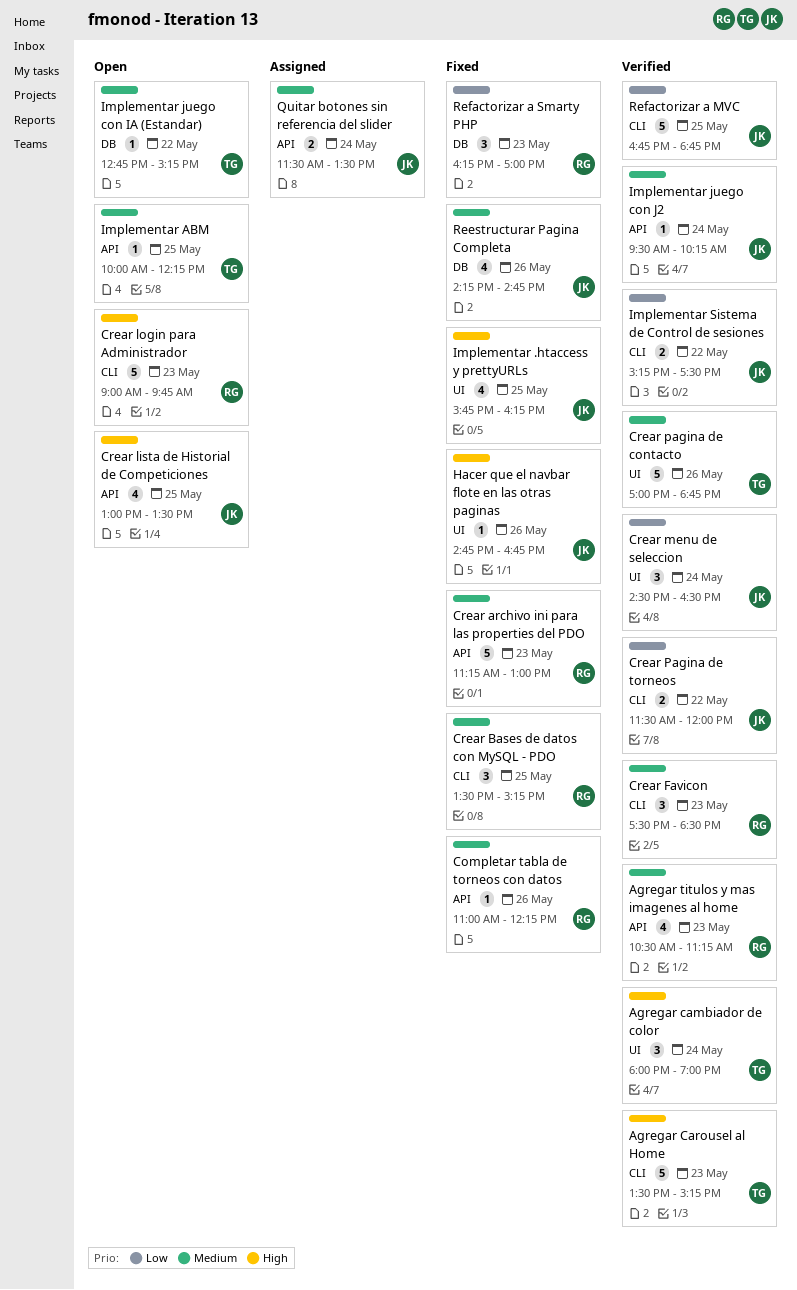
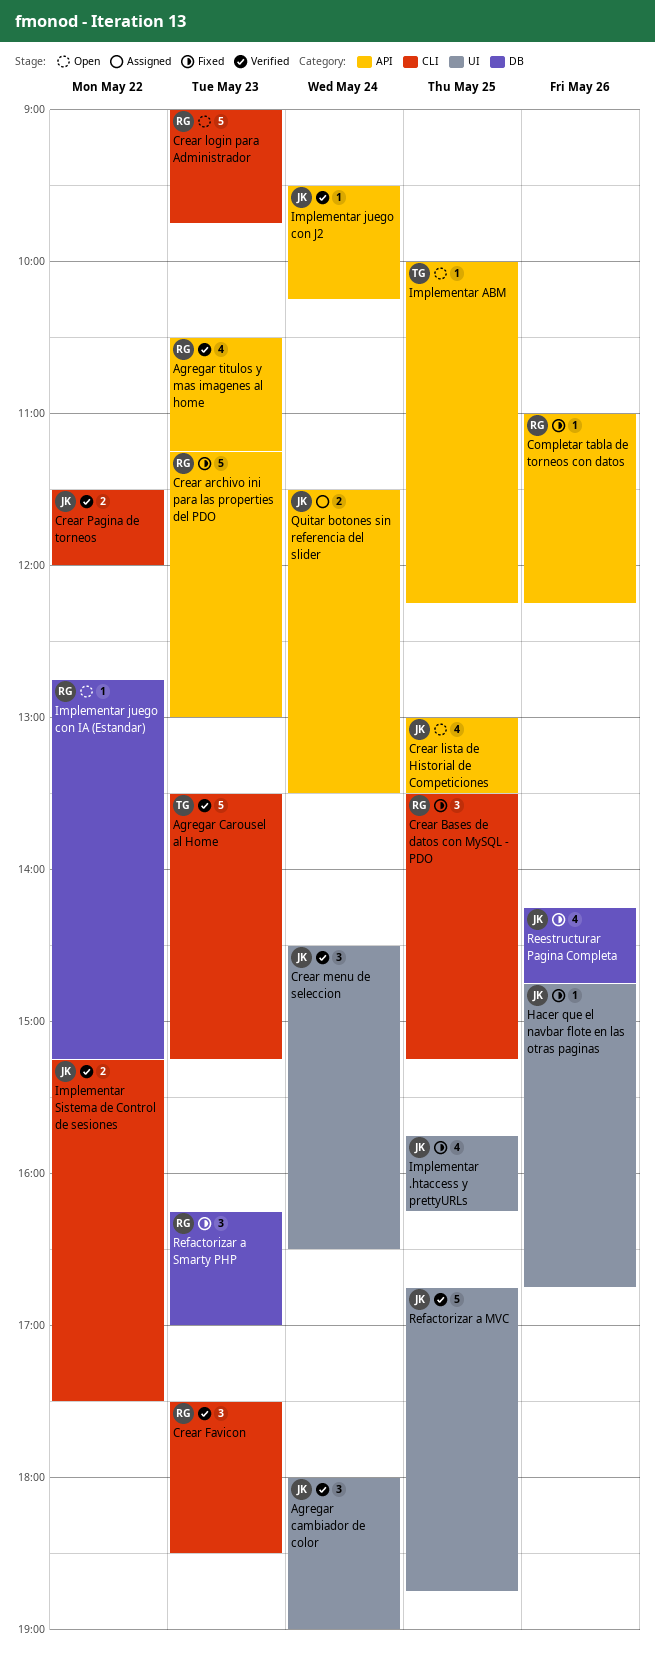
Agregar cambiador de color, owner: TG -> JK
Crear pagina de contacto: present -> none
Implementar juego con IA (Estandar), owner: TG -> RG
Refactorizar a MVC, label: CLI -> UI

